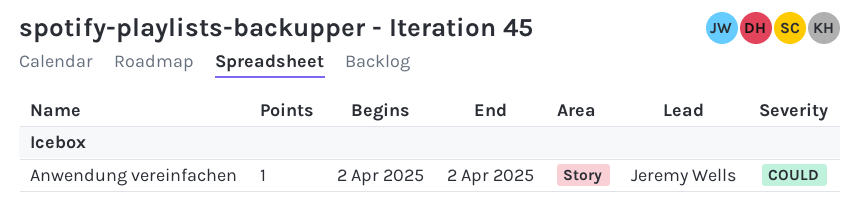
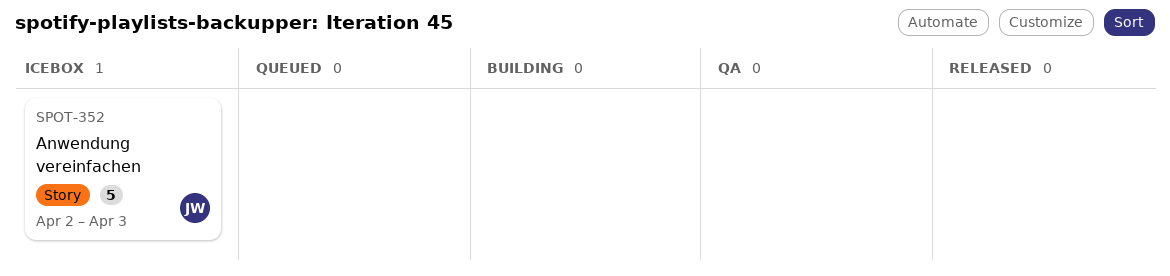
Anwendung vereinfachen, estimate: 1 -> 5
Anwendung vereinfachen, due: Apr 2 -> Apr 3

